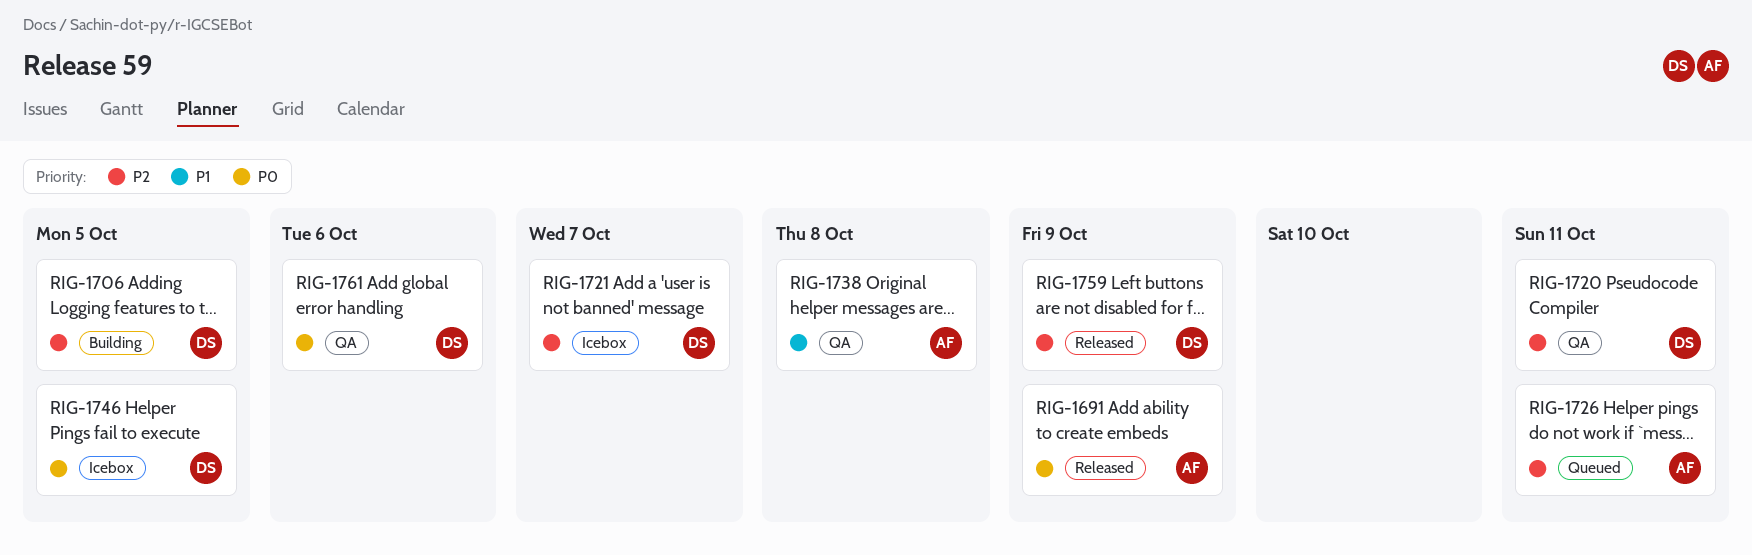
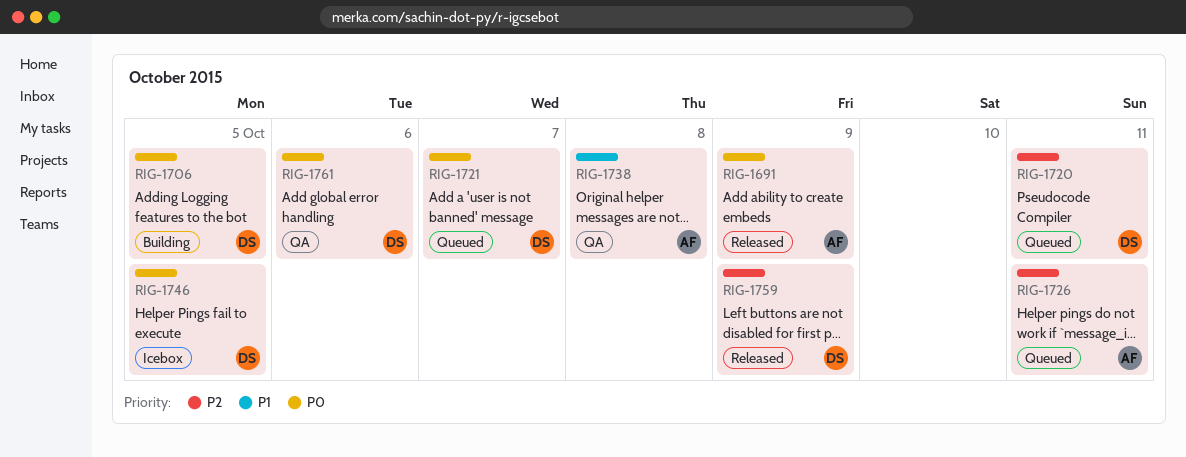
RIG-1706, priority: P2 -> P0
RIG-1720, status: QA -> Queued
RIG-1721, status: Icebox -> Queued
RIG-1721, priority: P2 -> P0

